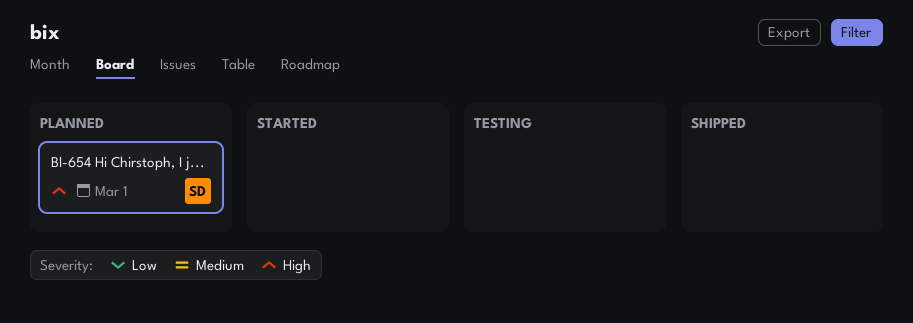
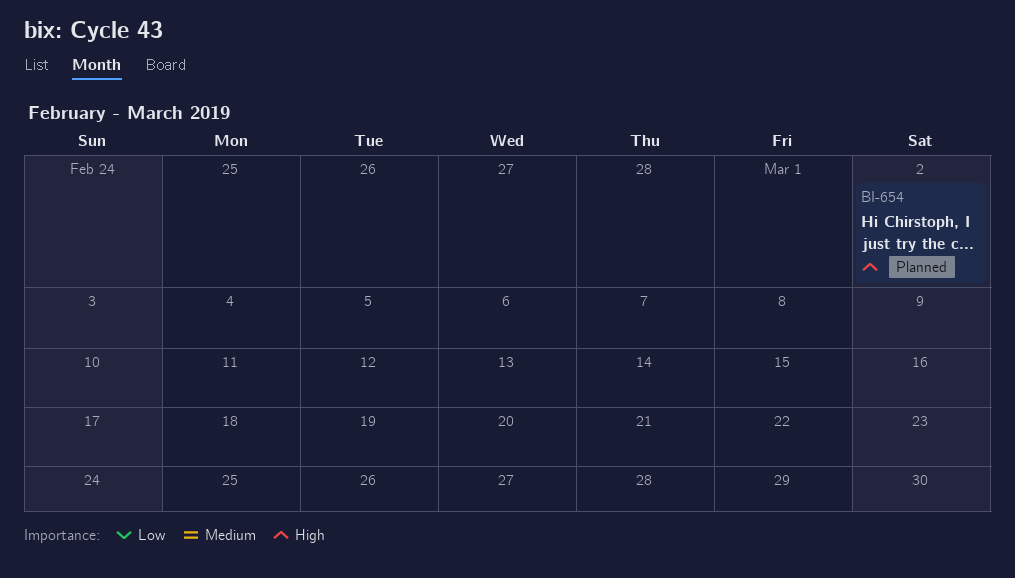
BI-654, due: Mar 1 -> Mar 2

